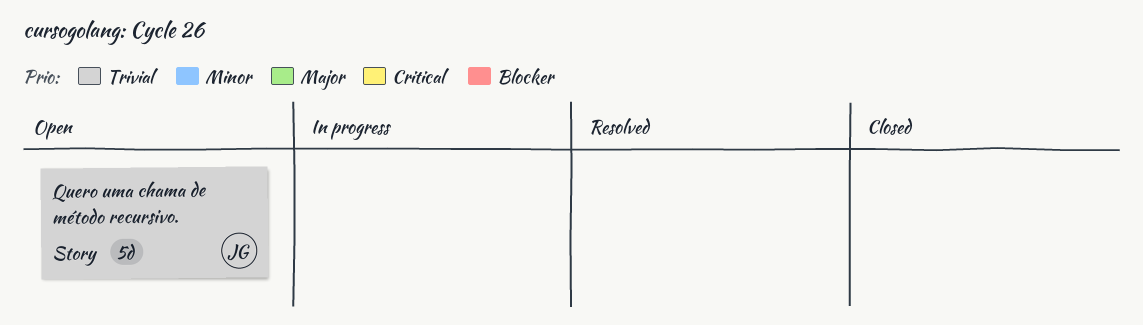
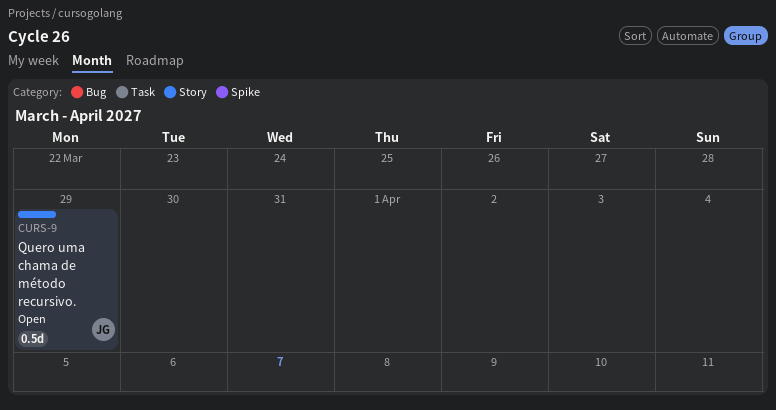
Quero uma chama de método recursivo., estimate: 5d -> 0.5d

